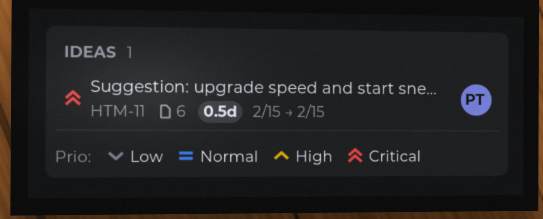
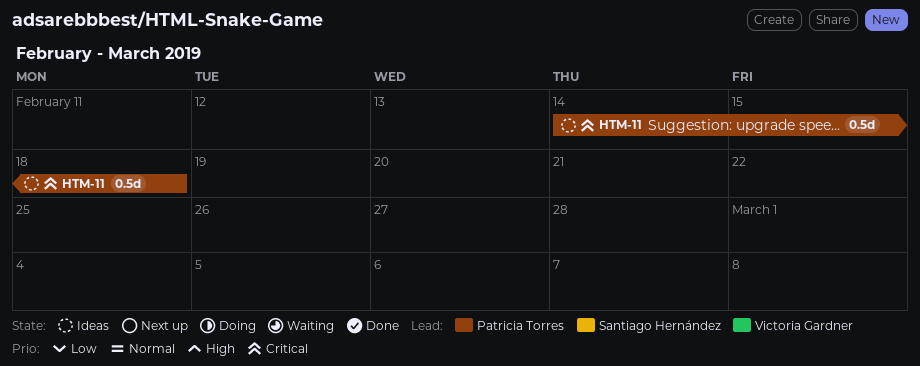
HTM-11, start: Feb 15 -> Feb 14
HTM-11, due: Feb 15 -> Feb 18

